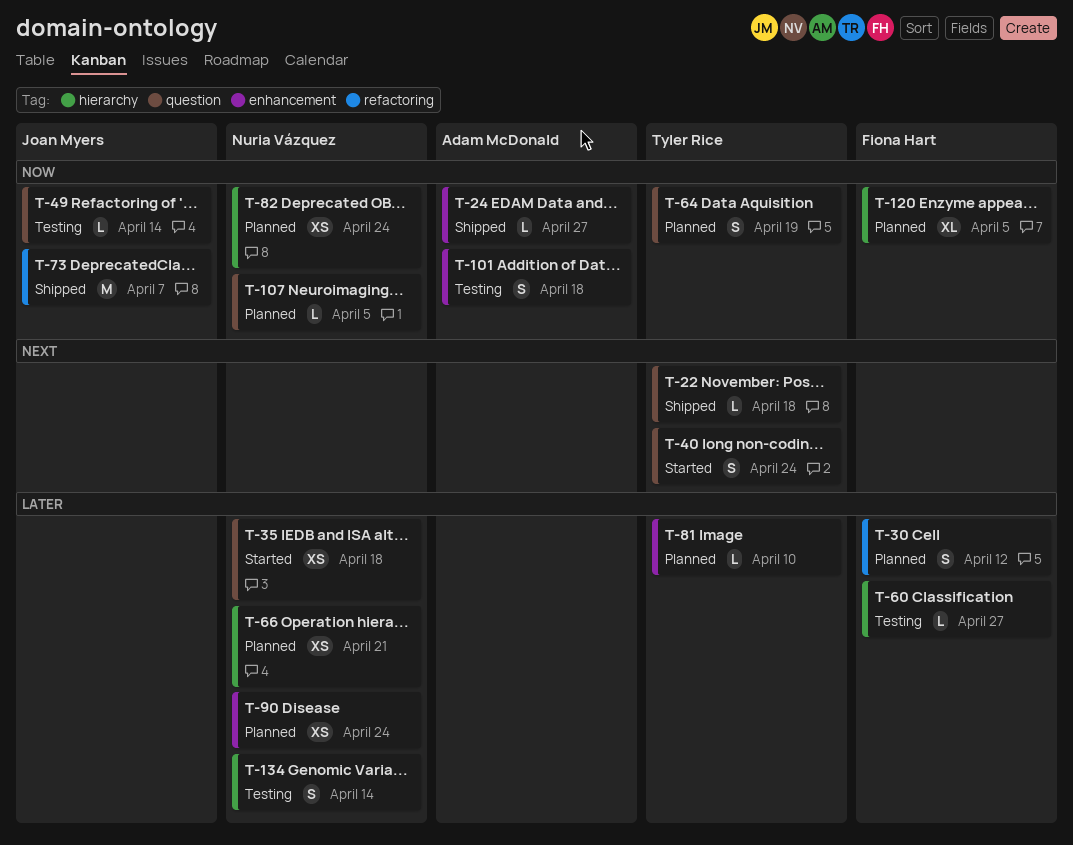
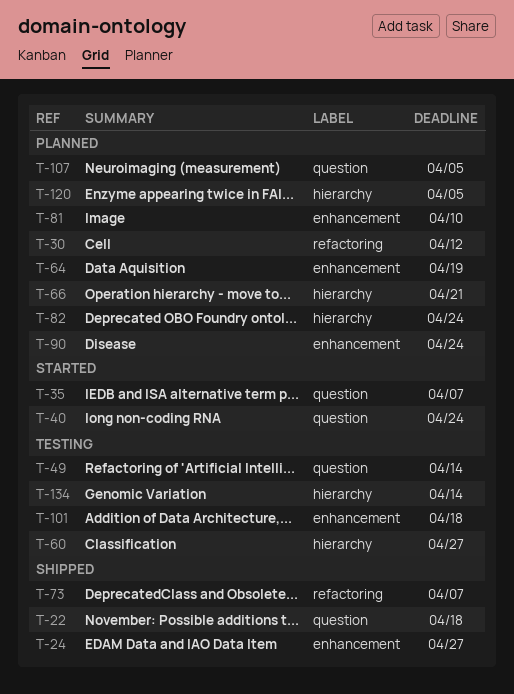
T-35, due: Apr 18 -> Apr 7
T-64, label: question -> enhancement

